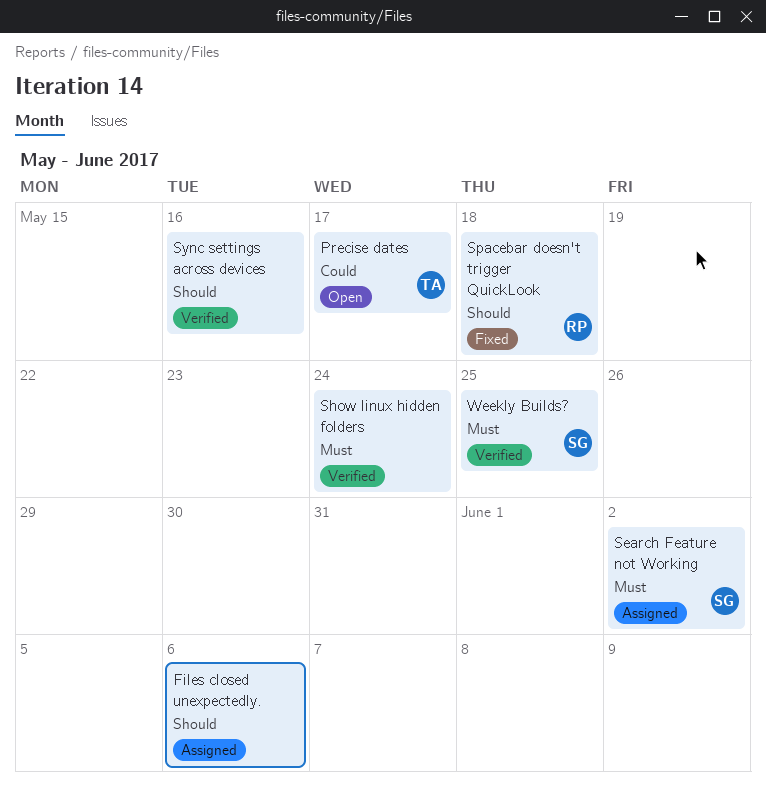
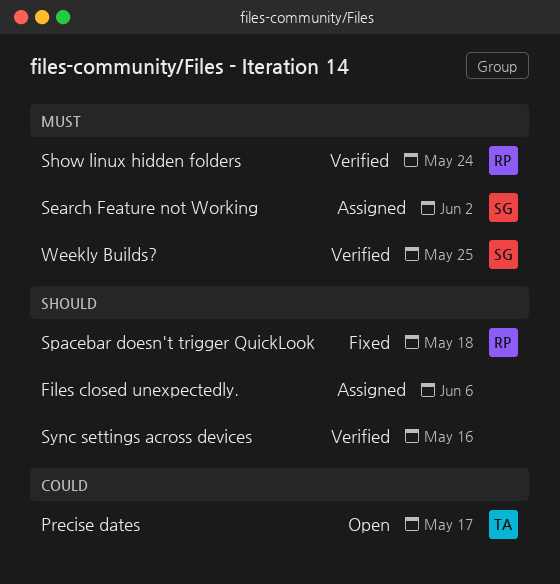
Show linux hidden folders, owner: none -> RP

